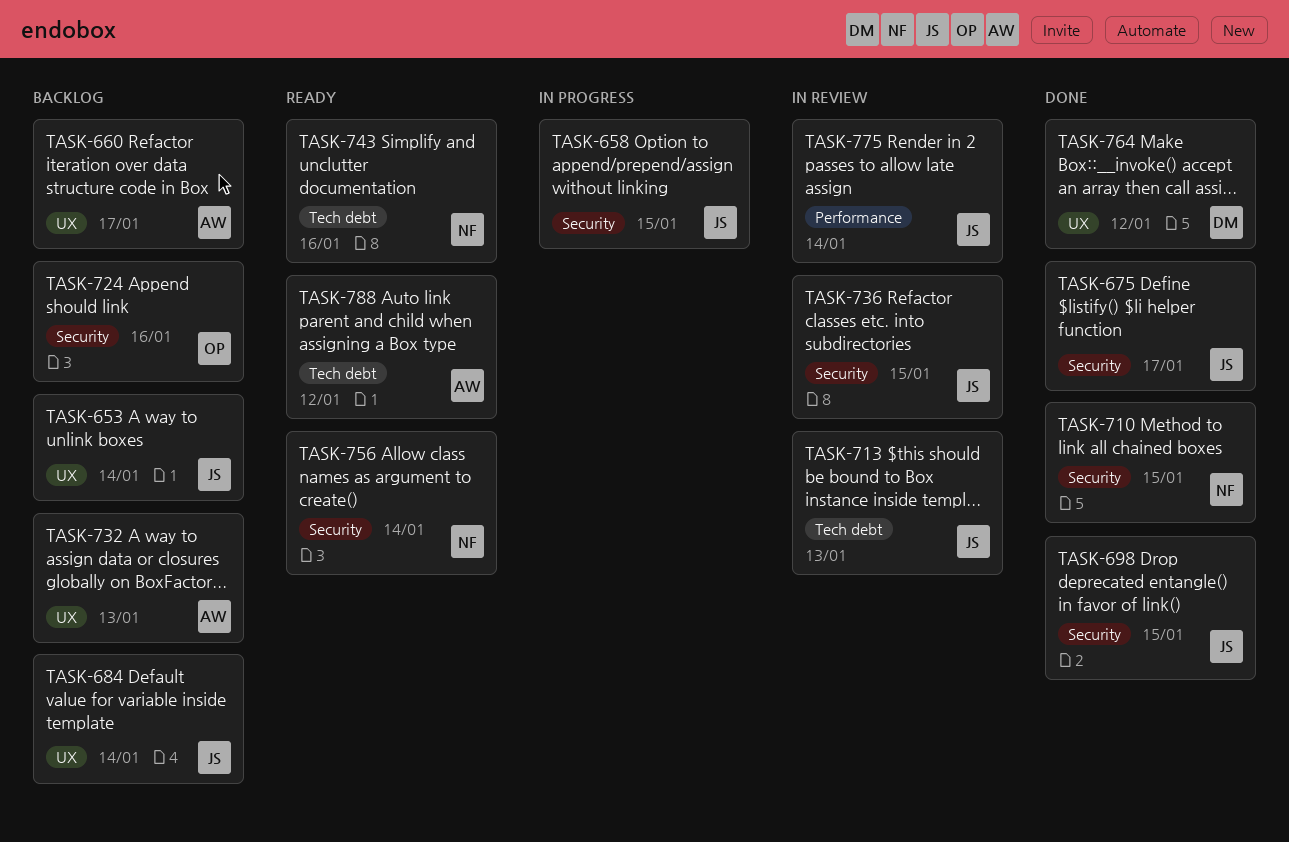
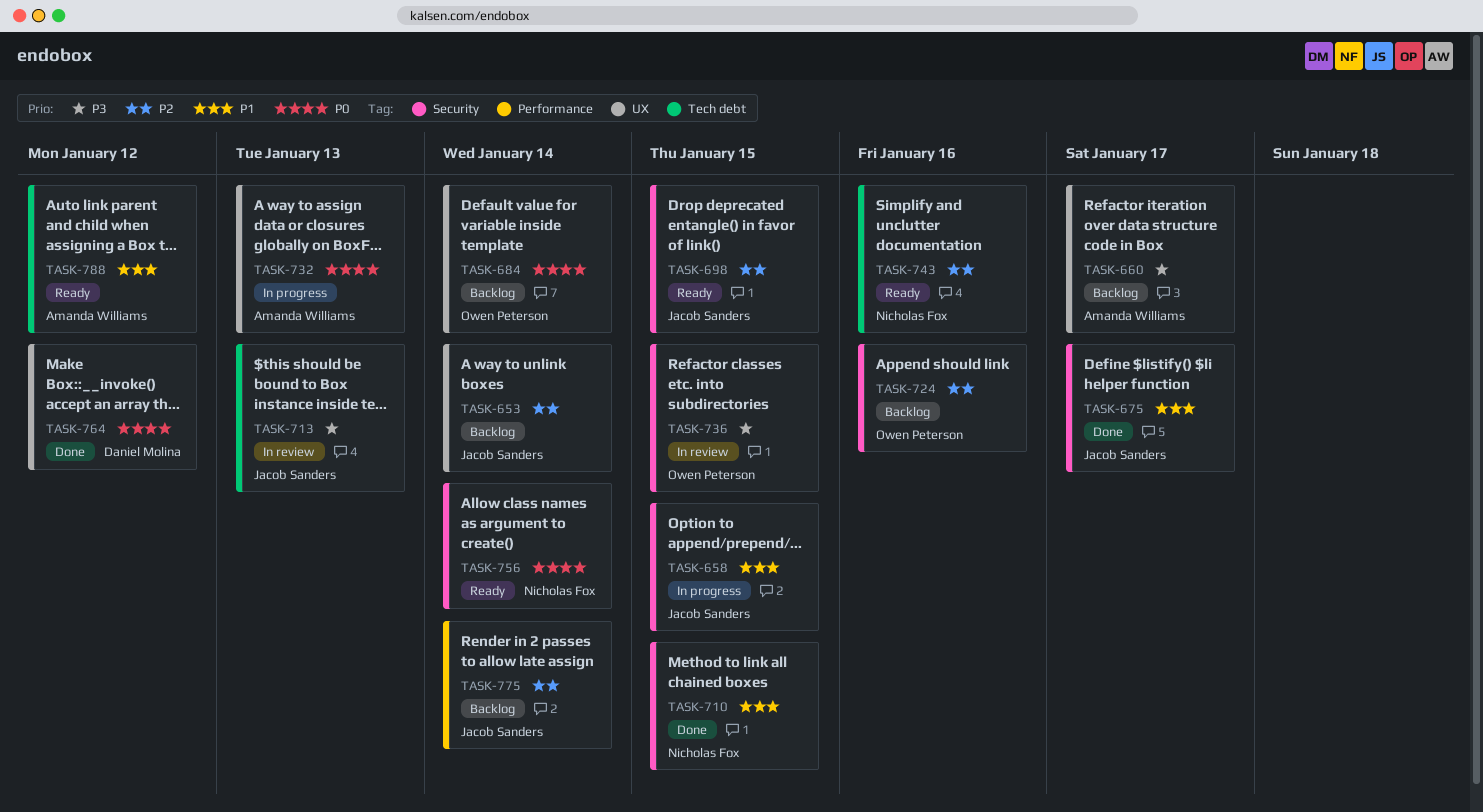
TASK-684, owner: Jacob Sanders -> Owen Peterson
TASK-698, status: Done -> Ready
TASK-732, status: Backlog -> In progress
TASK-736, owner: Jacob Sanders -> Owen Peterson
TASK-775, status: In review -> Backlog

